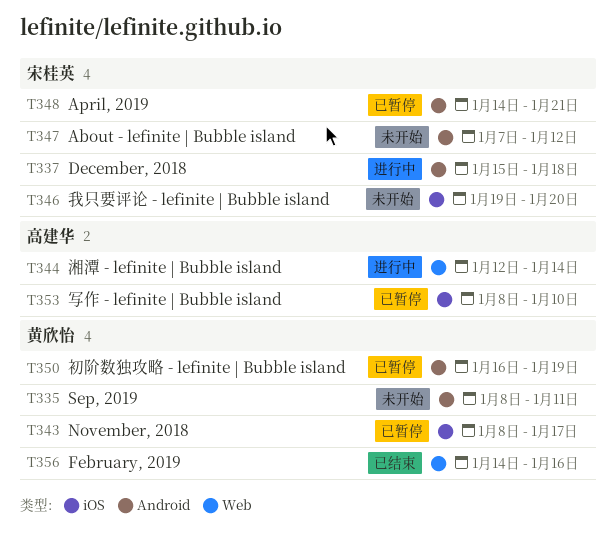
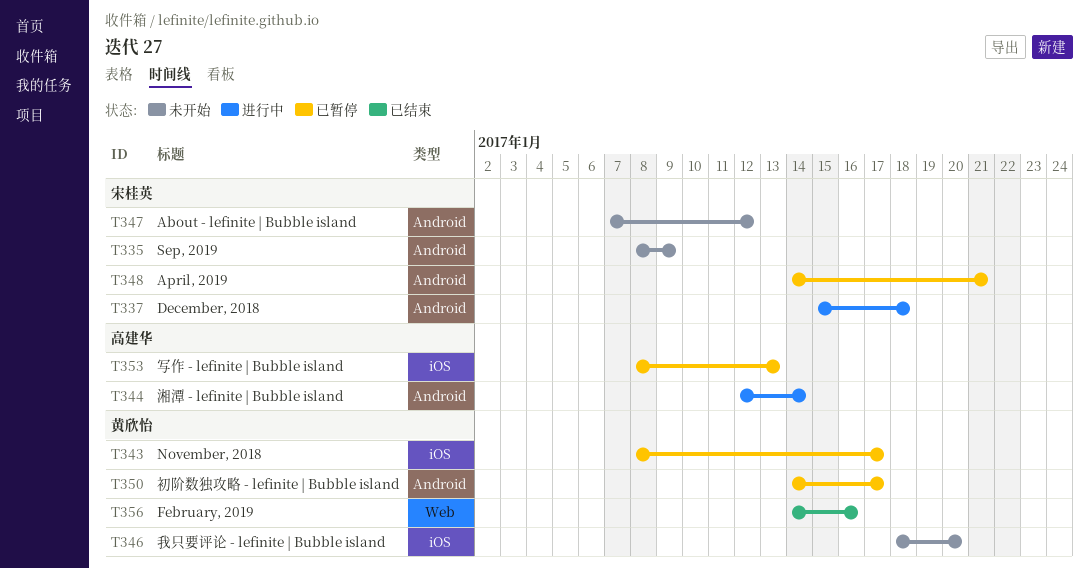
T335, owner: 黄欣怡 -> 宋桂英
T335, due: Jan 11 -> Jan 9
T344, label: Web -> Android
T346, owner: 宋桂英 -> 黄欣怡
T346, start: Jan 19 -> Jan 18
T350, start: Jan 16 -> Jan 14
T350, due: Jan 19 -> Jan 17
T353, due: Jan 10 -> Jan 13

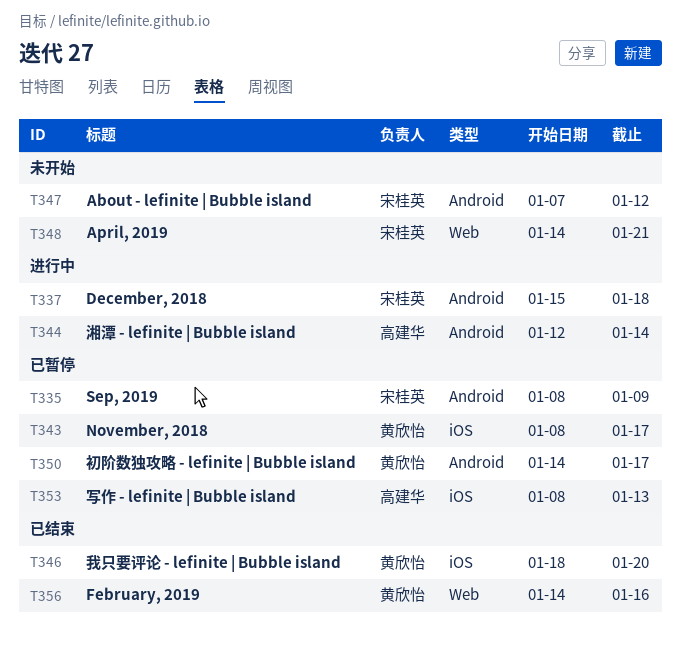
T335, status: 未开始 -> 已暂停
T346, status: 未开始 -> 已结束
T348, status: 已暂停 -> 未开始
T348, label: Android -> Web

